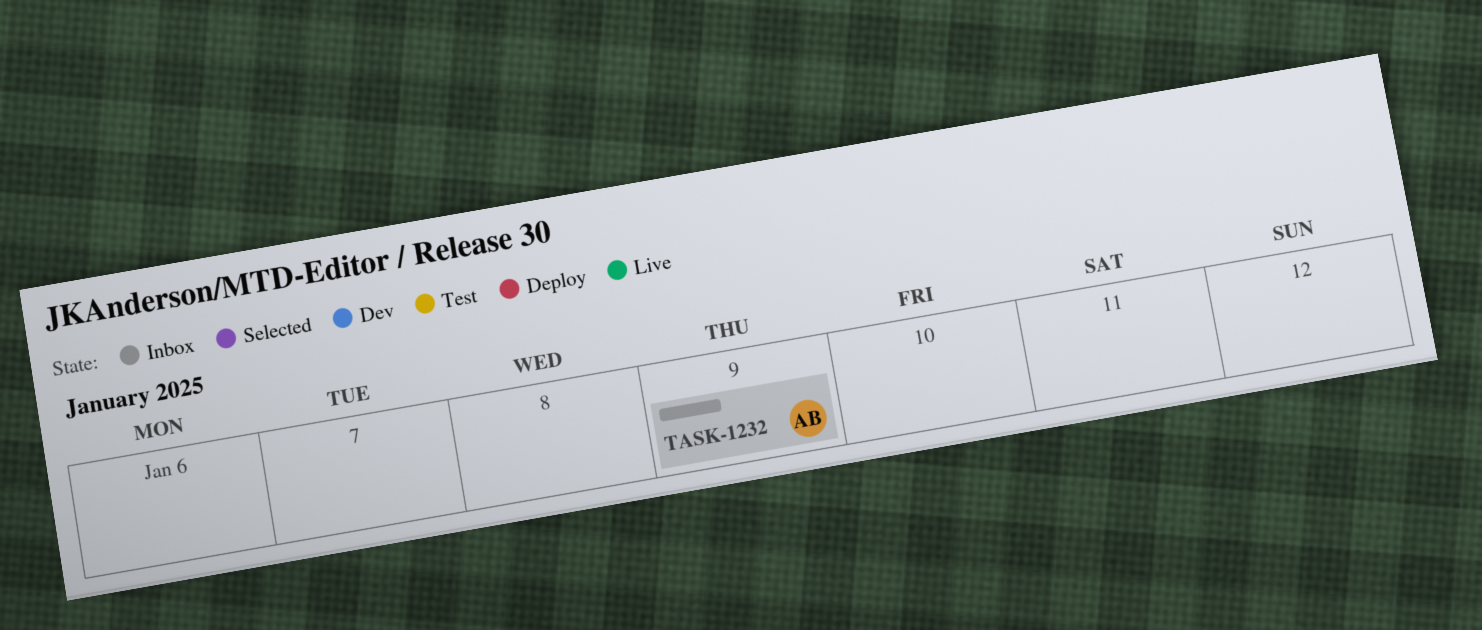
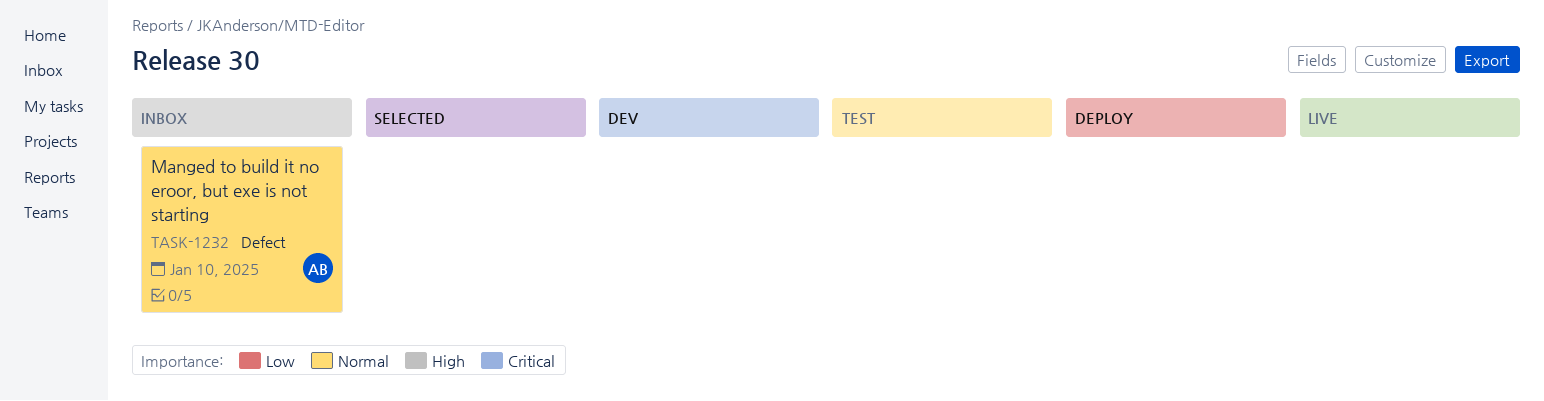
TASK-1232, due: Jan 9 -> Jan 10

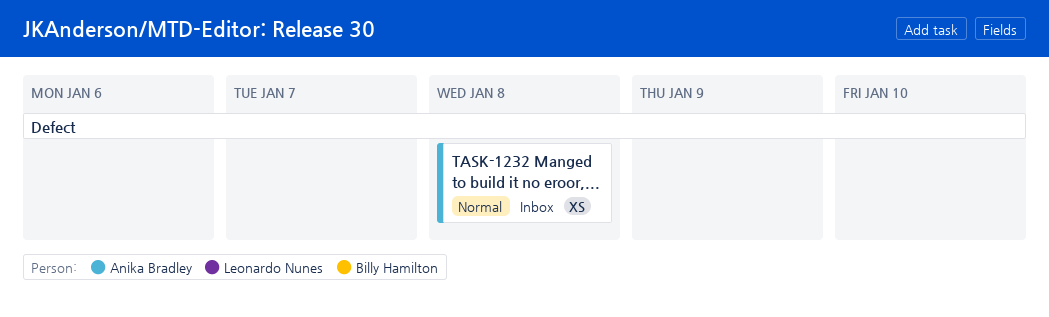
TASK-1232, due: Jan 10 -> Jan 8

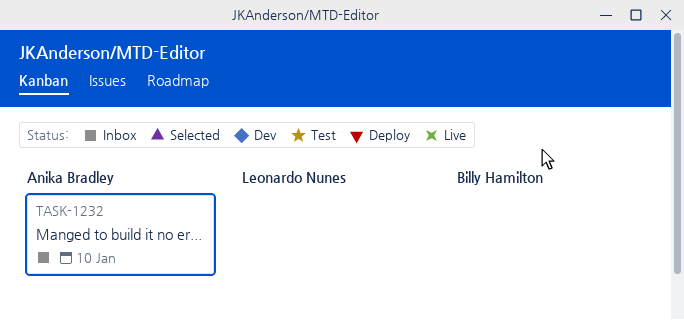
TASK-1232, due: Jan 8 -> Jan 10

